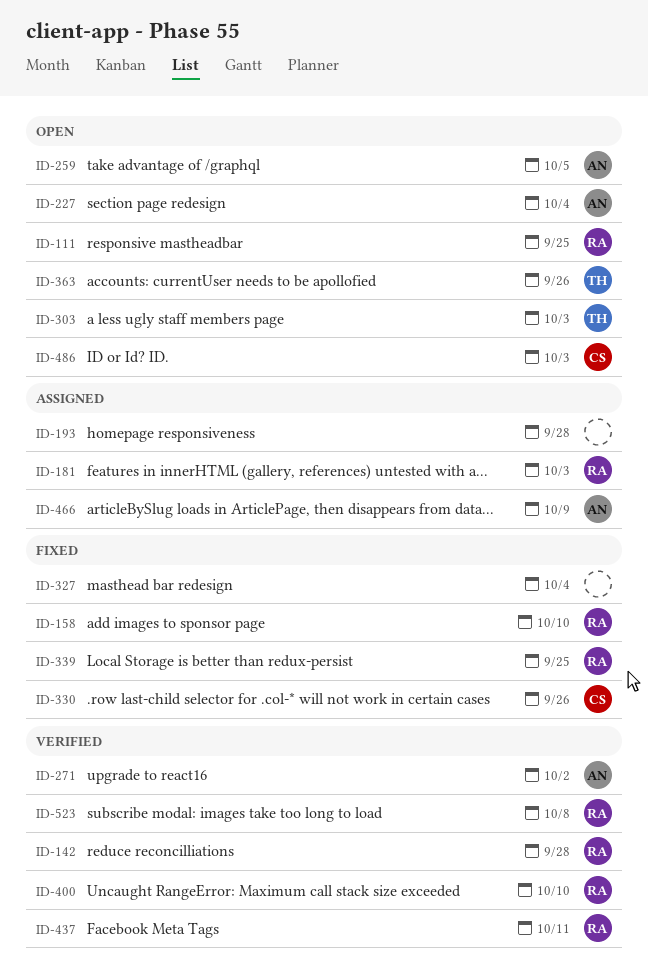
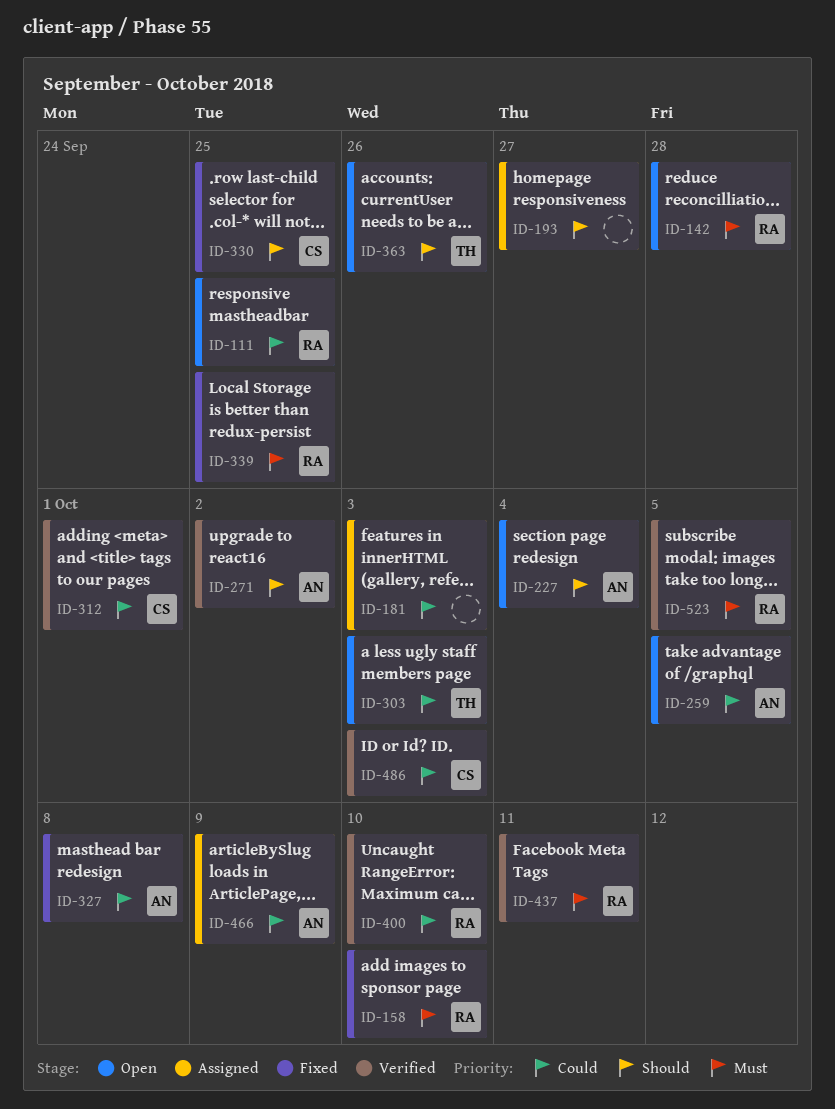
ID-142, status: Verified -> Open
ID-181, owner: RA -> none
ID-193, due: Sep 28 -> Sep 27
ID-312: none -> present
ID-327, owner: none -> AN
ID-327, due: Oct 4 -> Oct 8
ID-330, due: Sep 26 -> Sep 25
ID-486, status: Open -> Verified
ID-523, due: Oct 8 -> Oct 5

